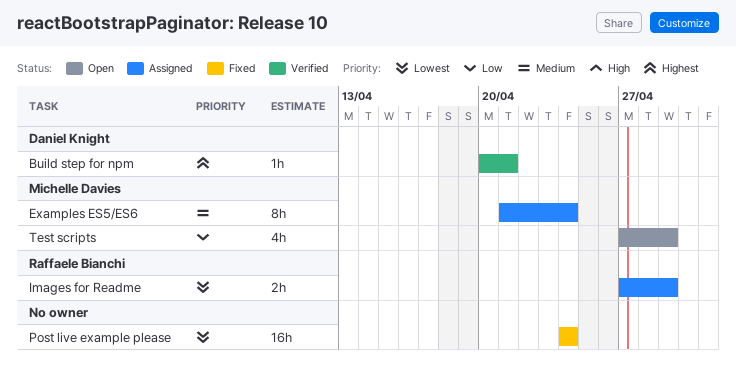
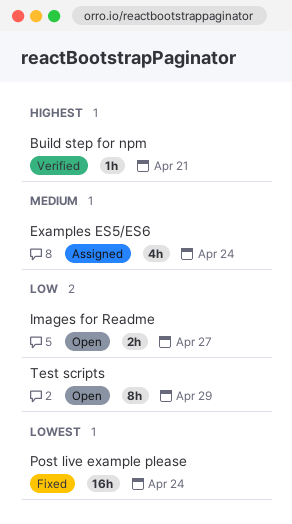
Examples ES5/ES6, estimate: 8h -> 4h
Images for Readme, status: Assigned -> Open
Images for Readme, priority: Lowest -> Low
Images for Readme, due: Apr 29 -> Apr 27
Test scripts, estimate: 4h -> 8h

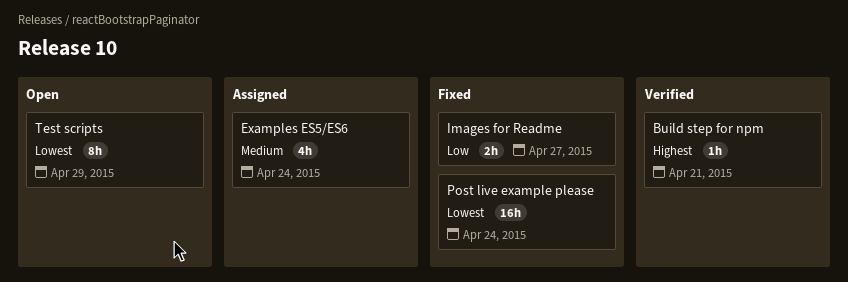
Images for Readme, status: Open -> Fixed
Test scripts, priority: Low -> Lowest

